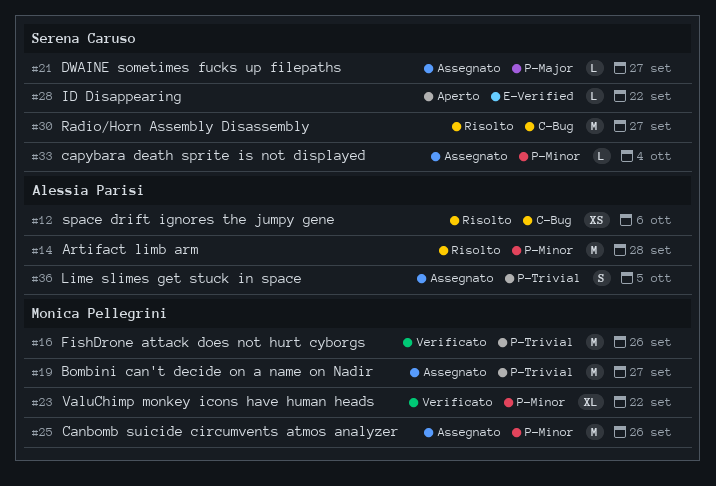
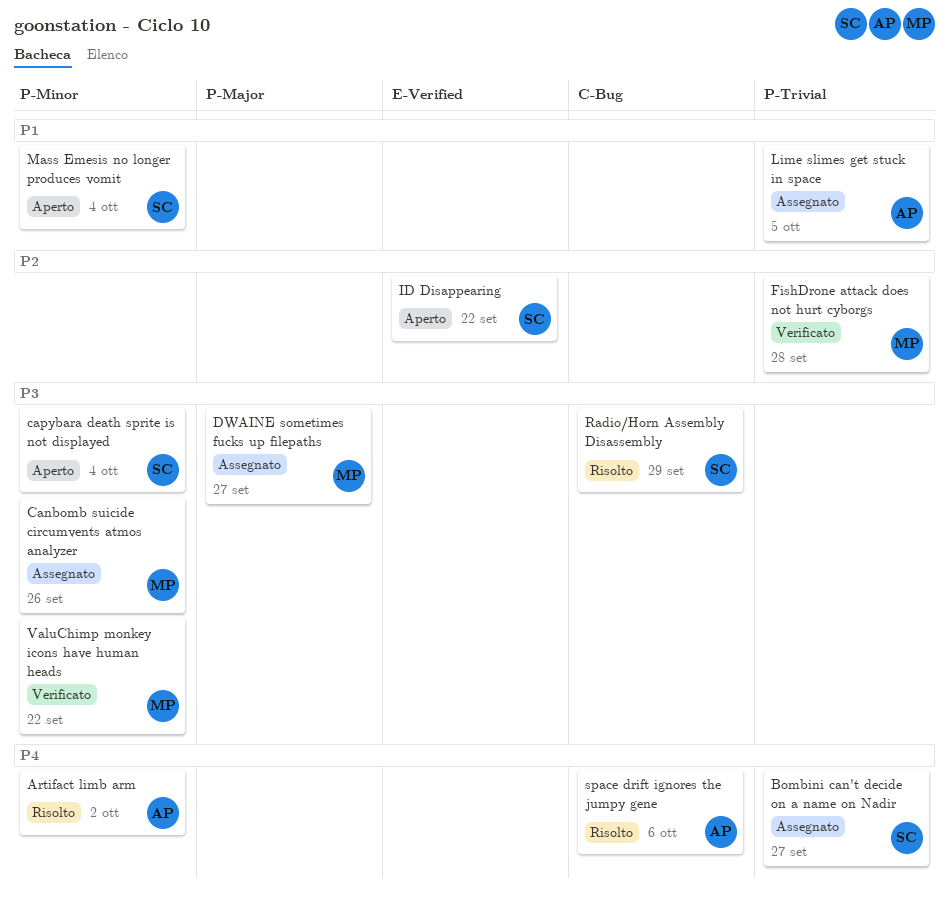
Artifact limb arm, due: Sep 28 -> Oct 2
Bombini can't decide on a name on Nadir, owner: Monica Pellegrini -> Serena Caruso
capybara death sprite is not displayed, status: Assegnato -> Aperto
DWAINE sometimes fucks up filepaths, owner: Serena Caruso -> Monica Pellegrini
FishDrone attack does not hurt cyborgs, due: Sep 26 -> Sep 28
Mass Emesis no longer produces vomit: none -> present
Radio/Horn Assembly Disassembly, due: Sep 27 -> Sep 29

